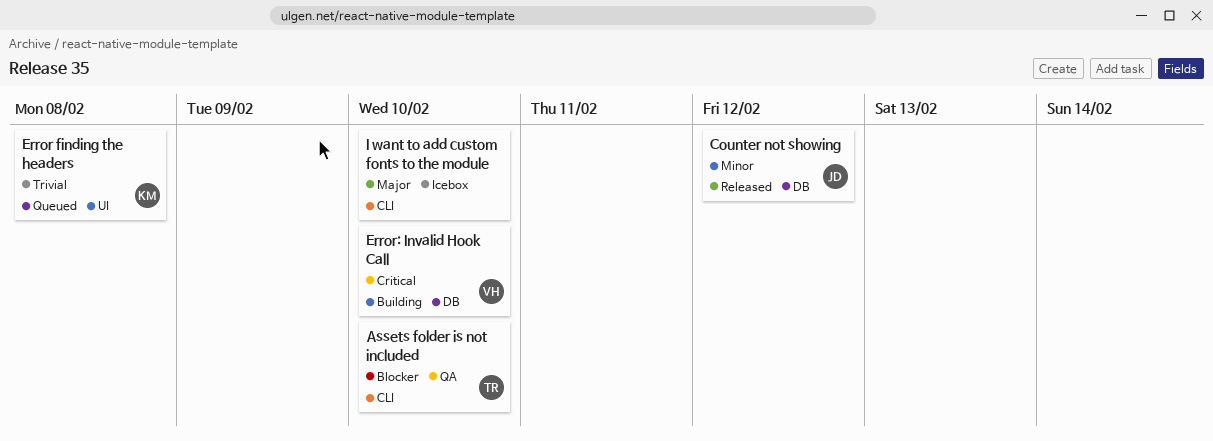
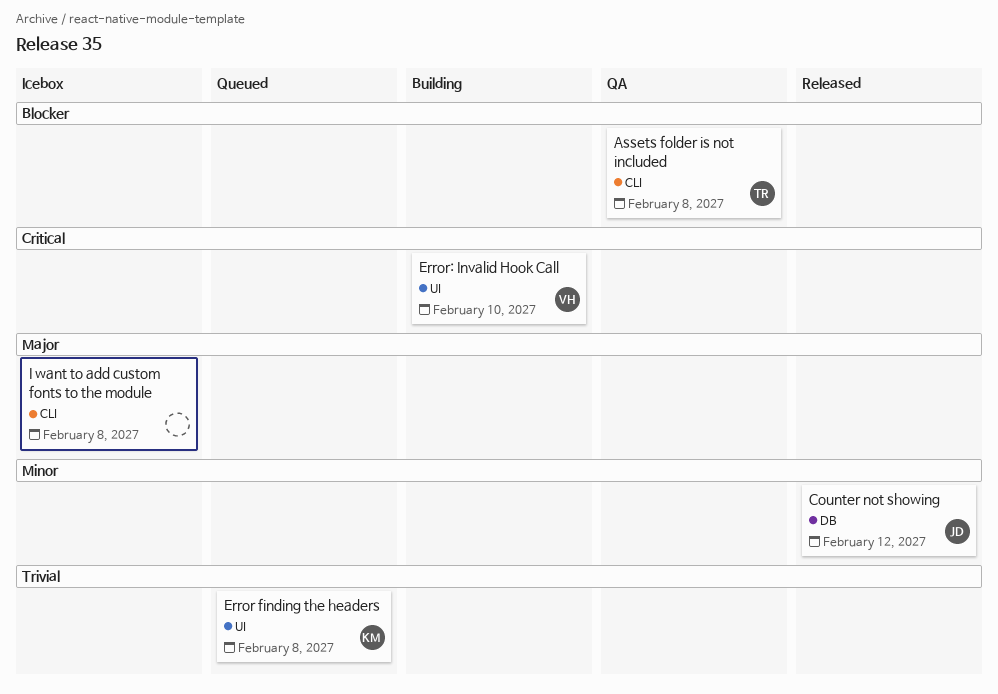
Assets folder is not included, due: Feb 10 -> Feb 8
Error: Invalid Hook Call, label: DB -> UI
I want to add custom fonts to the module, due: Feb 10 -> Feb 8

